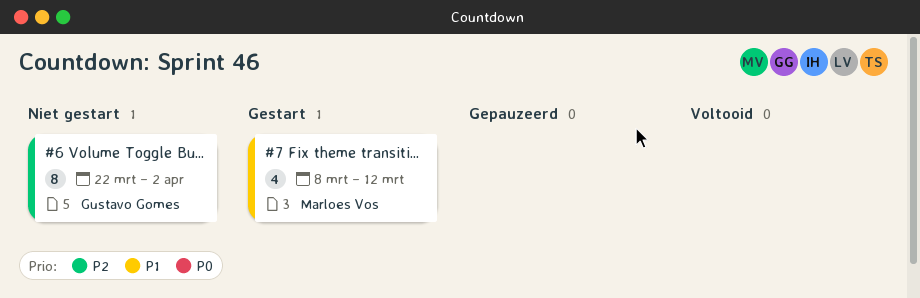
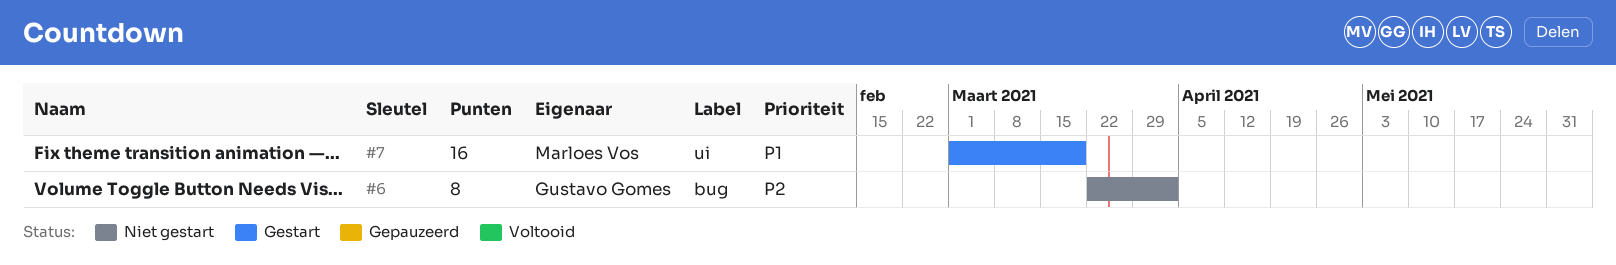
#7, estimate: 4 -> 16
#7, start: Mar 8 -> Mar 1
#7, due: Mar 12 -> Mar 19

